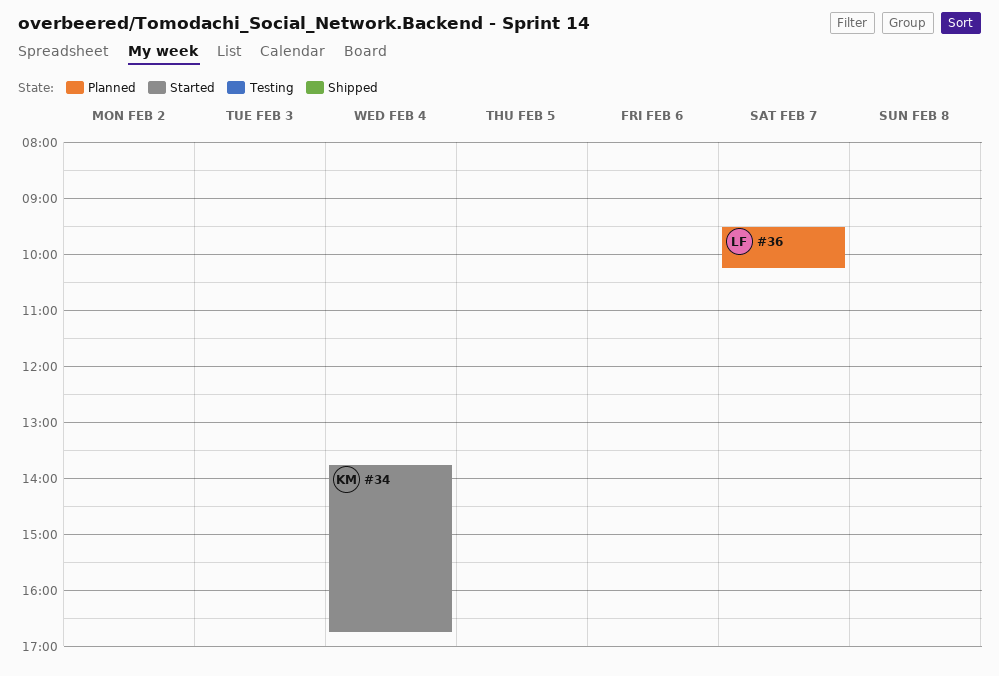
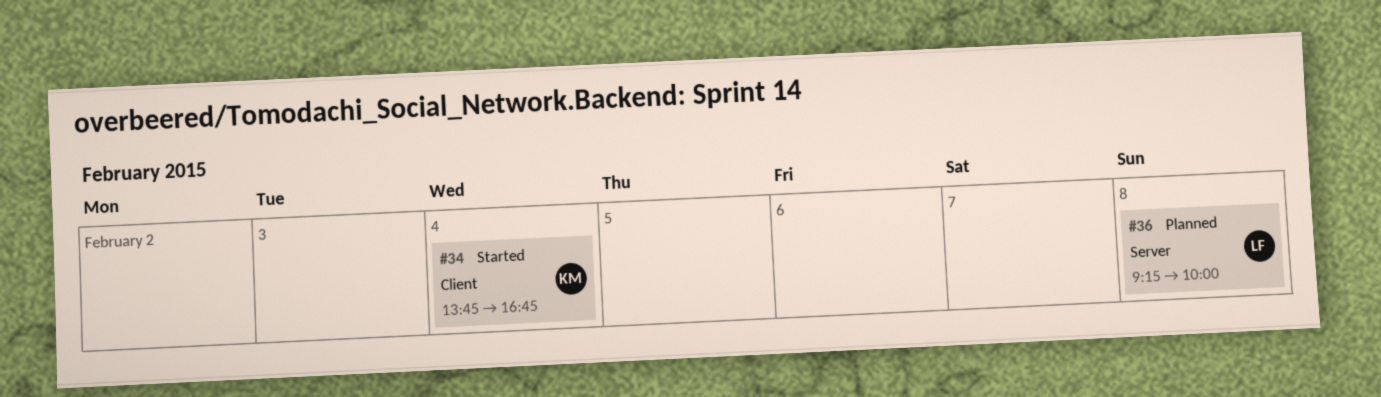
#36, day: Feb 7 -> Feb 8
#36, begins: 09:30 -> 09:15
#36, ends: 10:15 -> 10:00

